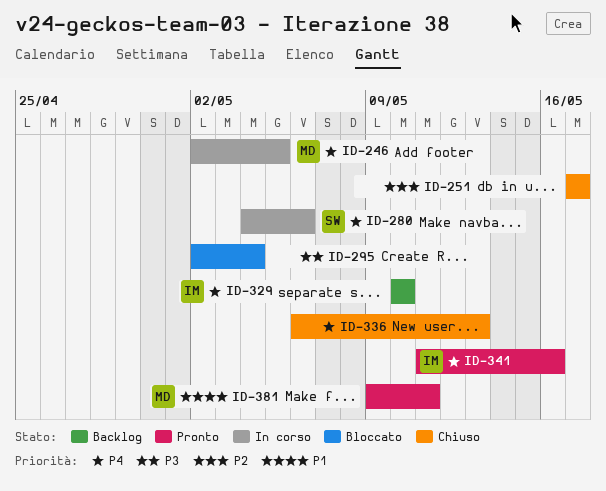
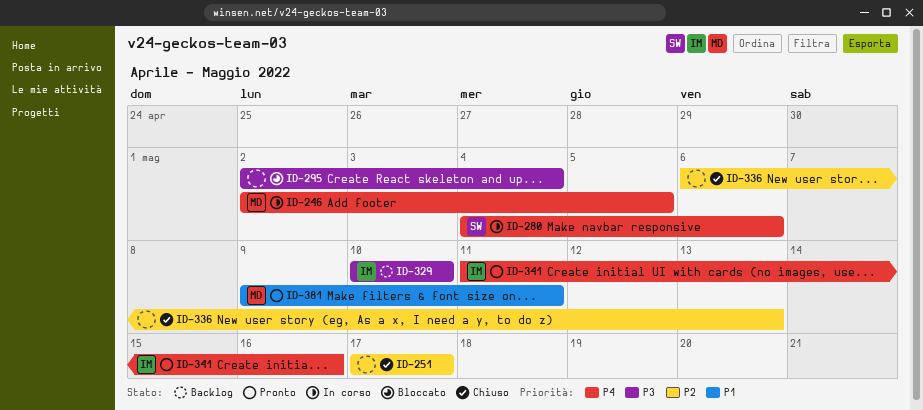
ID-329, priority: P4 -> P3
ID-336, priority: P4 -> P2

